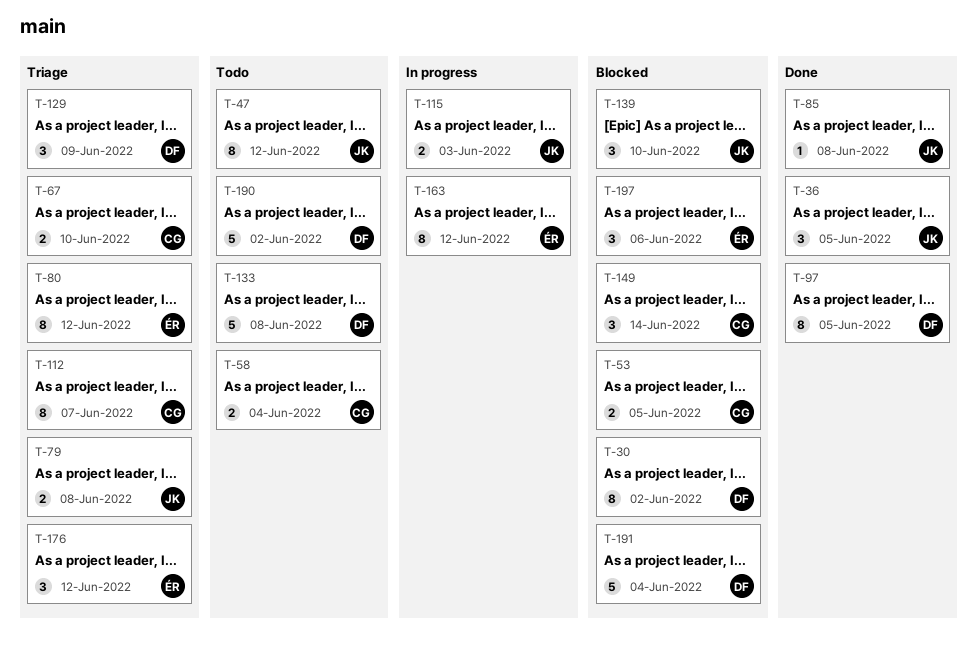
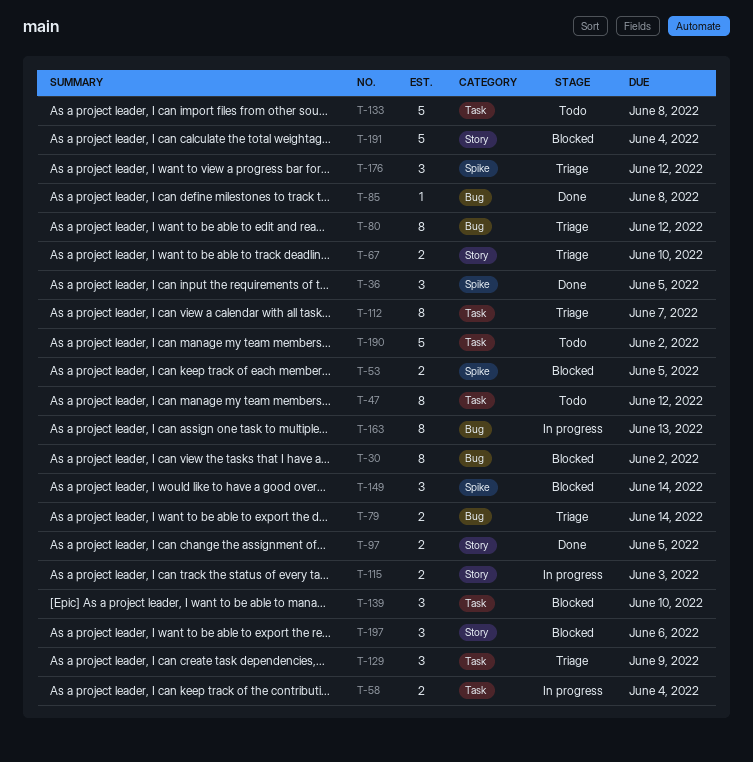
T-58, status: Todo -> In progress
T-79, due: Jun 8 -> Jun 14
T-97, estimate: 8 -> 2
T-163, due: Jun 12 -> Jun 13

